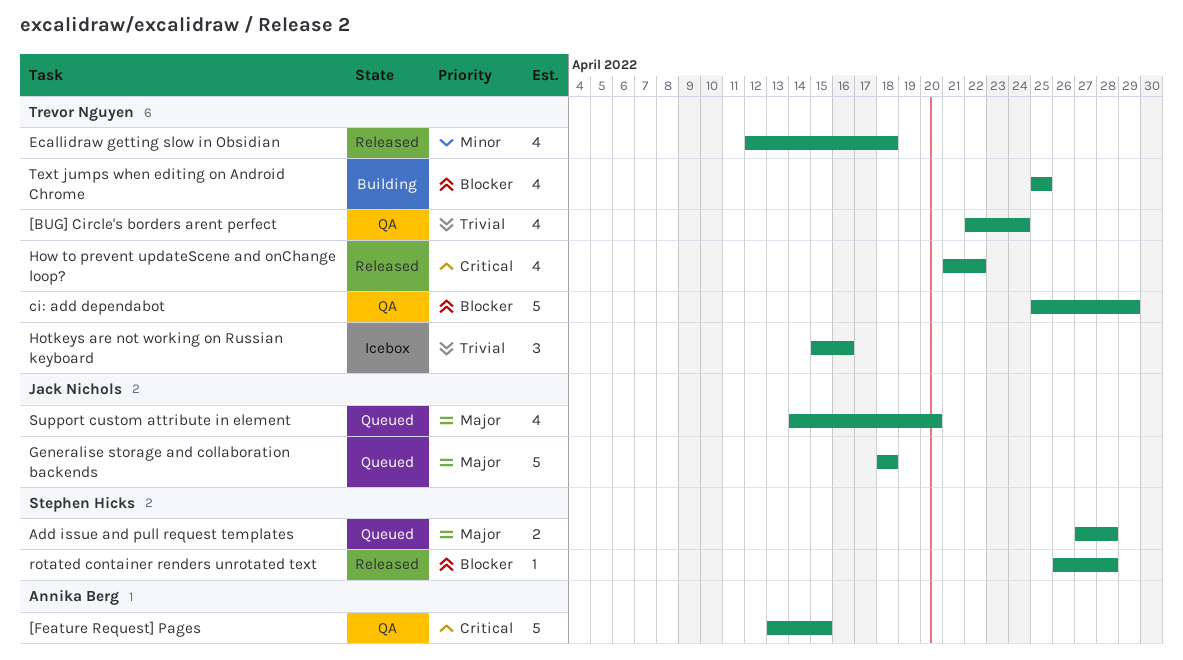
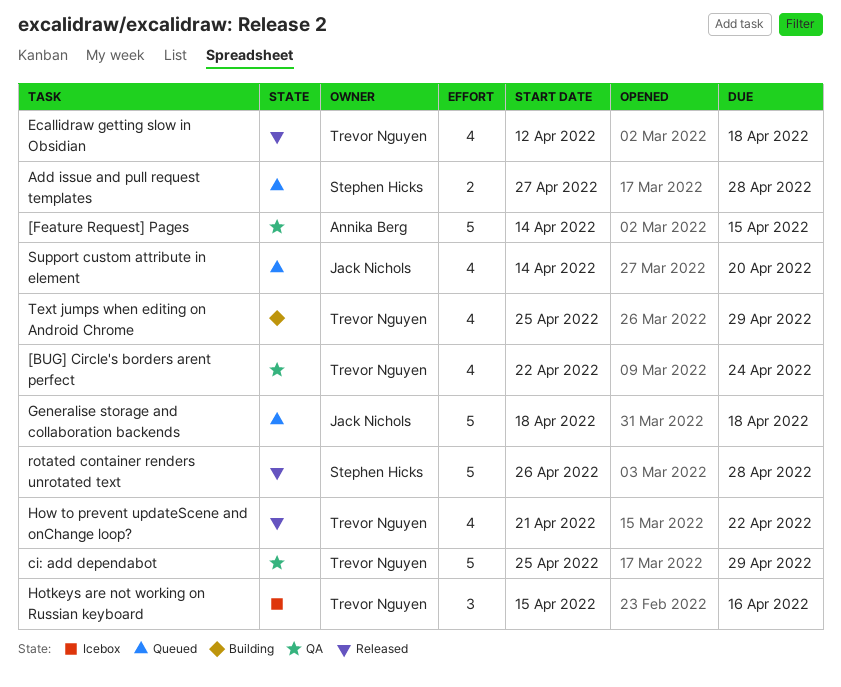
[Feature Request] Pages, start: Apr 13 -> Apr 14
rotated container renders unrotated text, estimate: 1 -> 5
Text jumps when editing on Android Chrome, due: Apr 25 -> Apr 29

